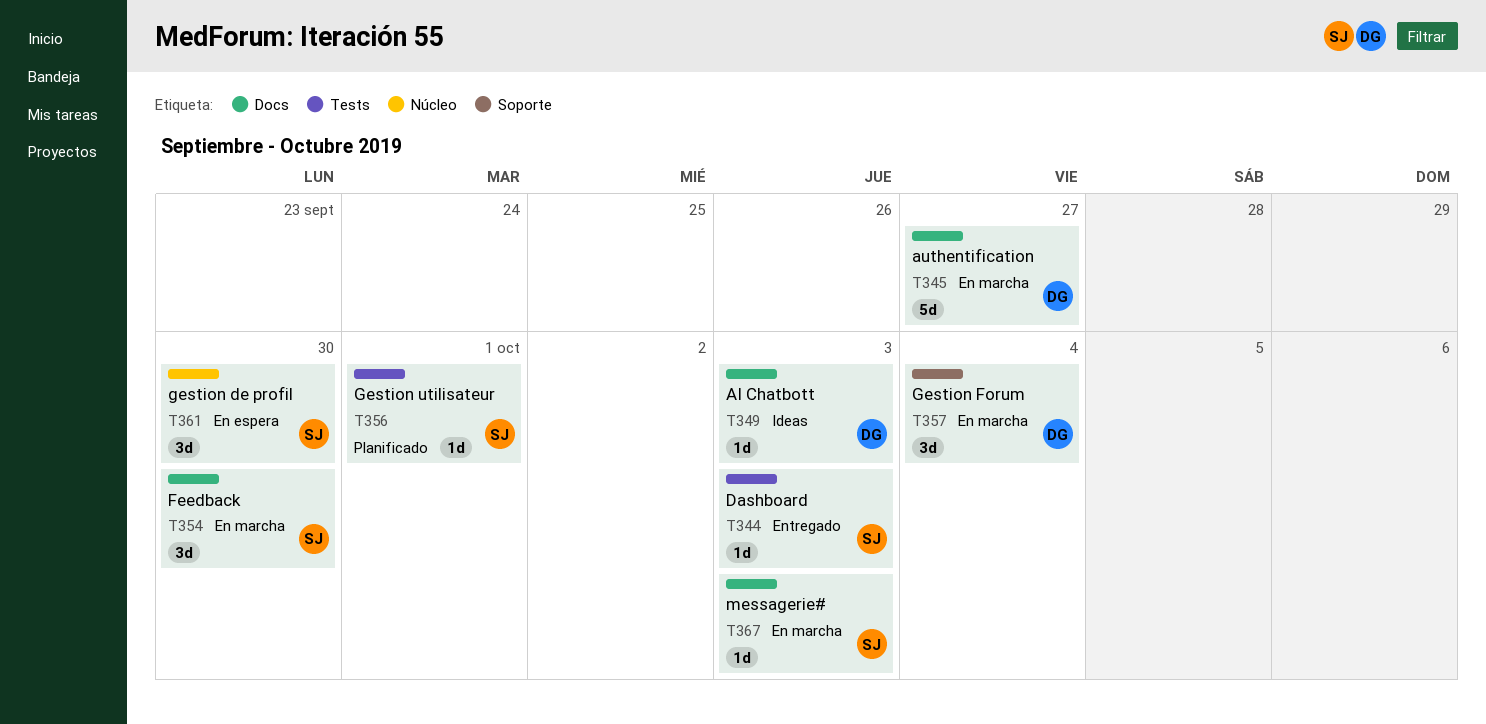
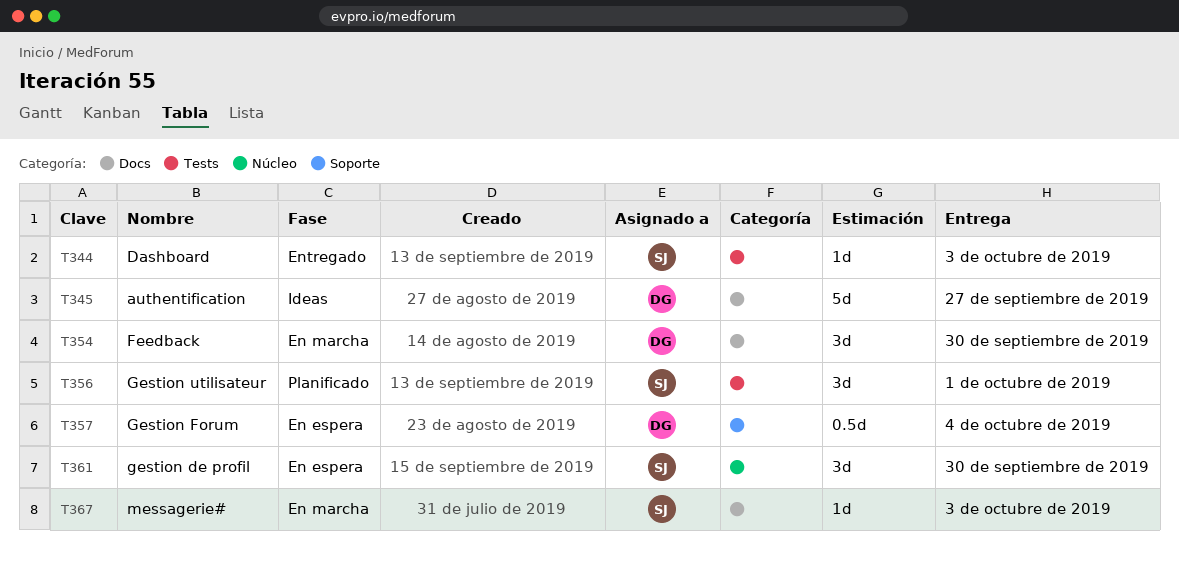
T345, status: En marcha -> Ideas
T349: present -> none
T354, owner: SJ -> DG
T356, estimate: 1d -> 3d
T357, status: En marcha -> En espera
T357, estimate: 3d -> 0.5d

